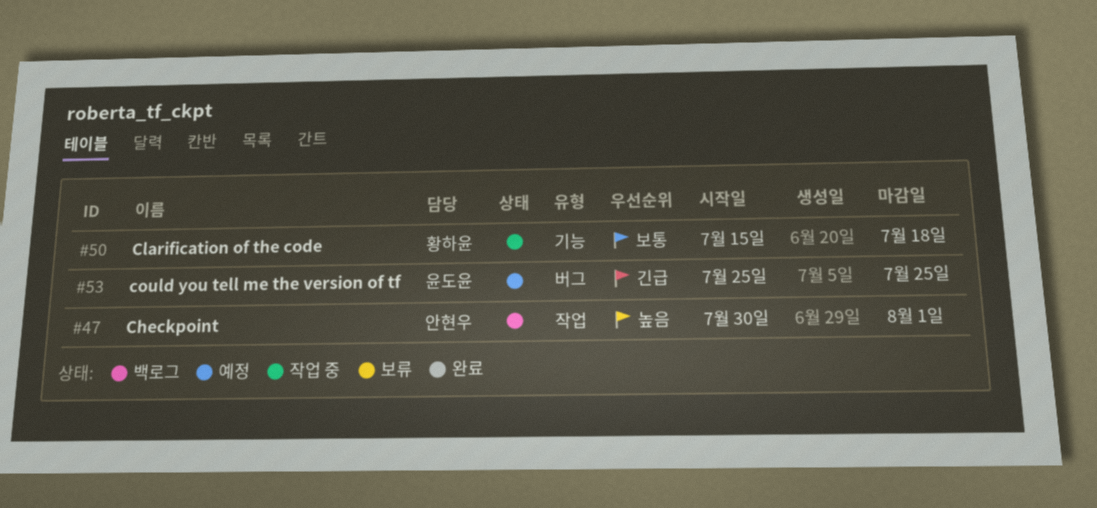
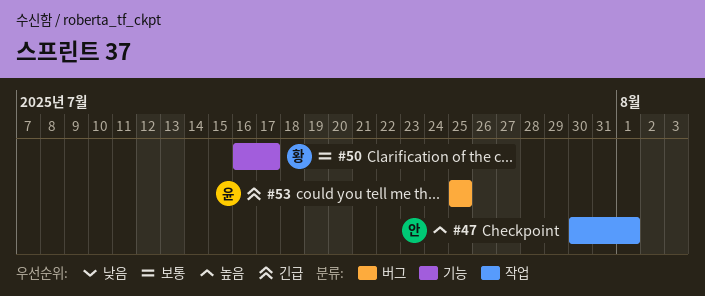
#50, start: Jul 15 -> Jul 16
#50, due: Jul 18 -> Jul 17

